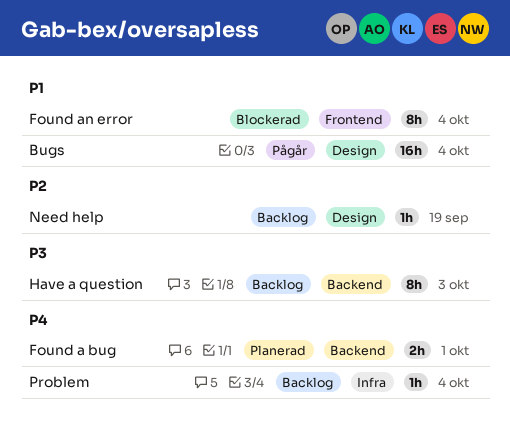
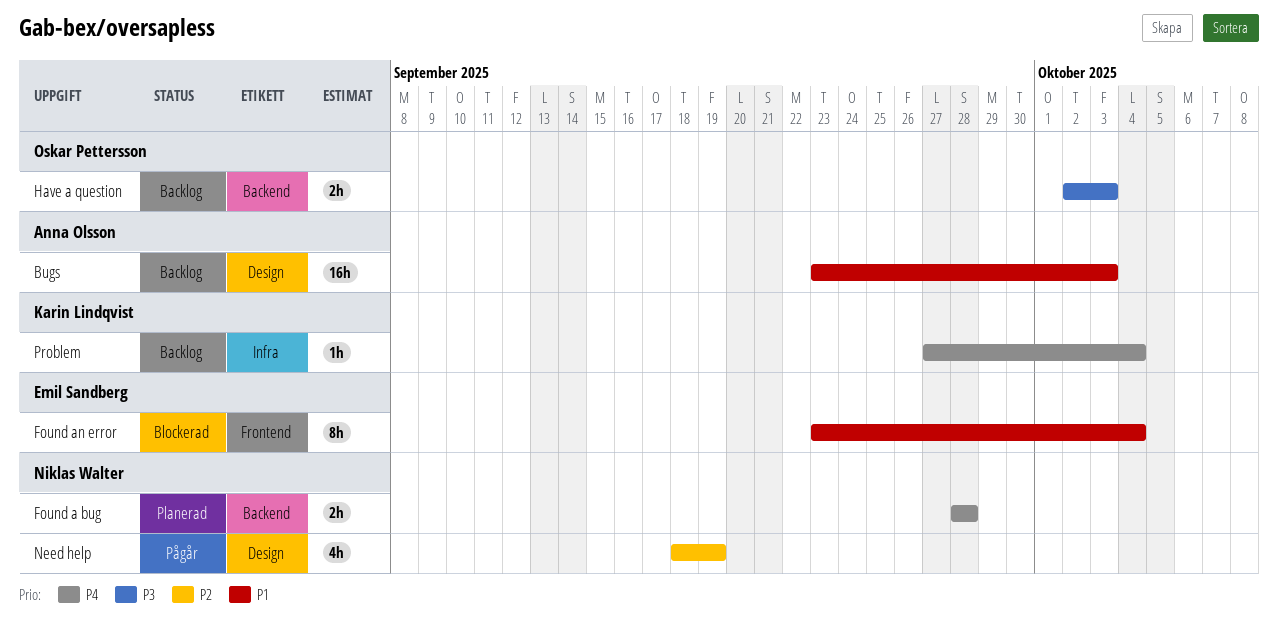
Bugs, status: Pågår -> Backlog
Bugs, due: Oct 4 -> Oct 3
Found a bug, due: Oct 1 -> Sep 28
Have a question, estimate: 8h -> 2h
Need help, status: Backlog -> Pågår
Need help, estimate: 1h -> 4h

